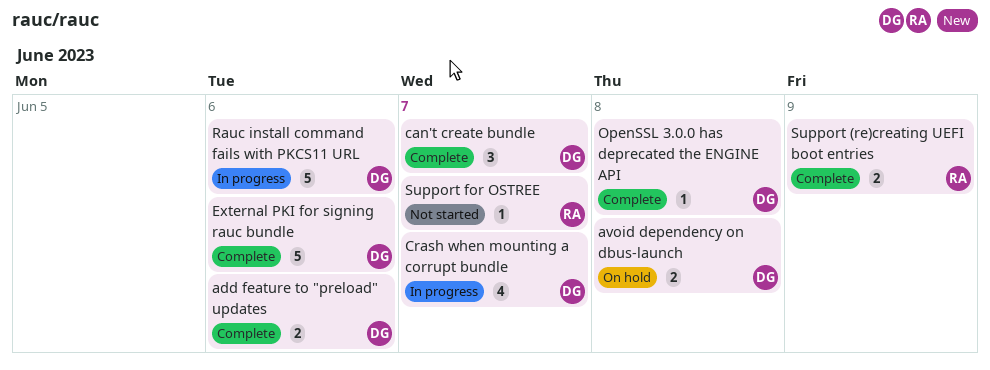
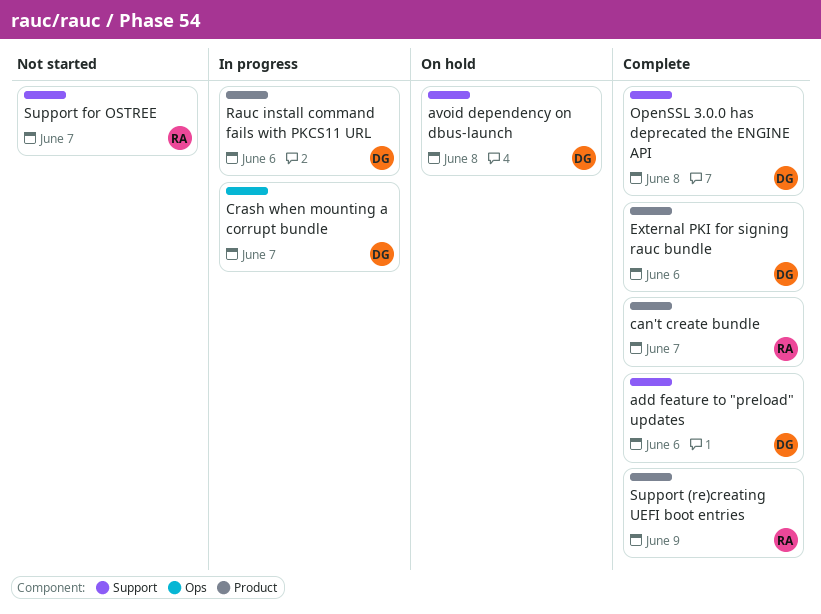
can't create bundle, owner: DG -> RA

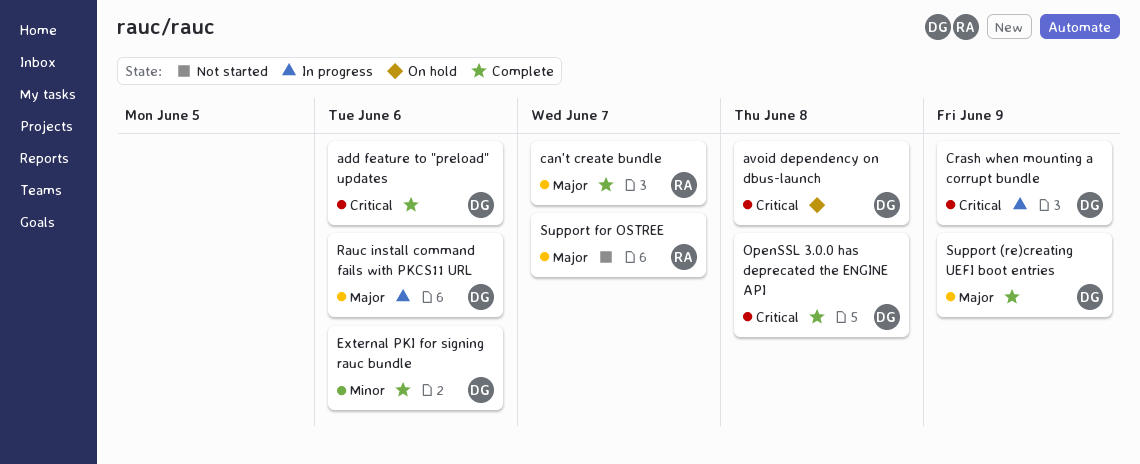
Crash when mounting a corrupt bundle, due: Jun 7 -> Jun 9
Support (re)creating UEFI boot entries, owner: RA -> DG

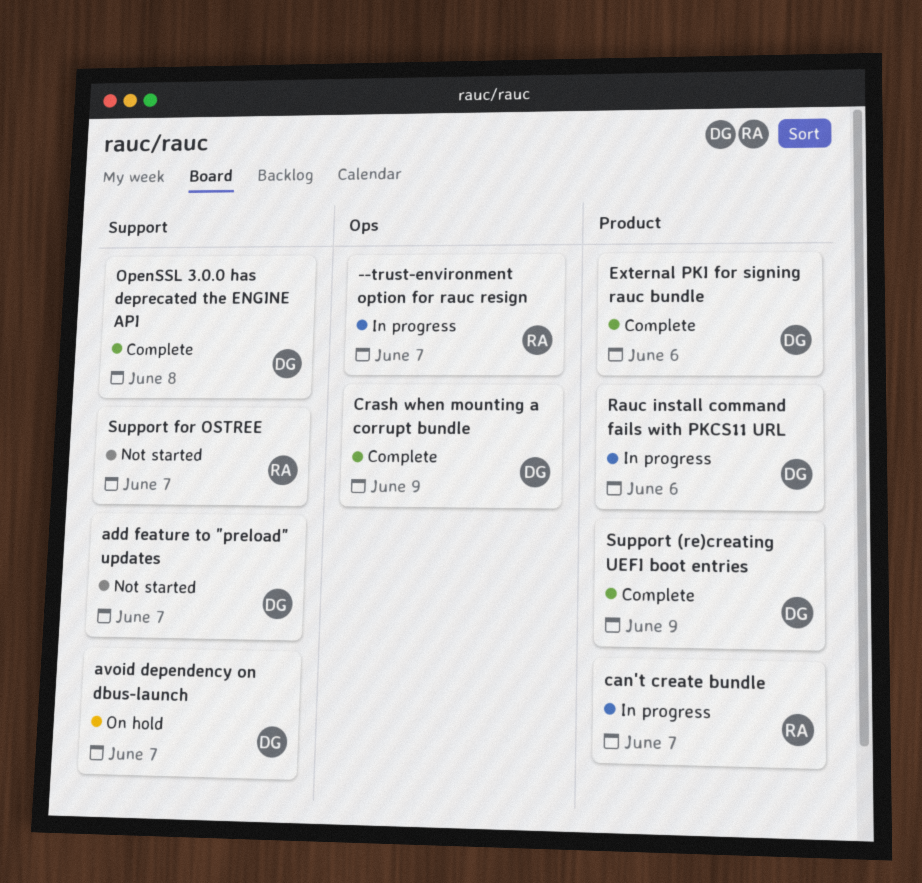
--trust-environment option for rauc resign: none -> present
add feature to "preload" updates, status: Complete -> Not started
add feature to "preload" updates, due: Jun 6 -> Jun 7
avoid dependency on dbus-launch, due: Jun 8 -> Jun 7
can't create bundle, status: Complete -> In progress
Crash when mounting a corrupt bundle, status: In progress -> Complete

